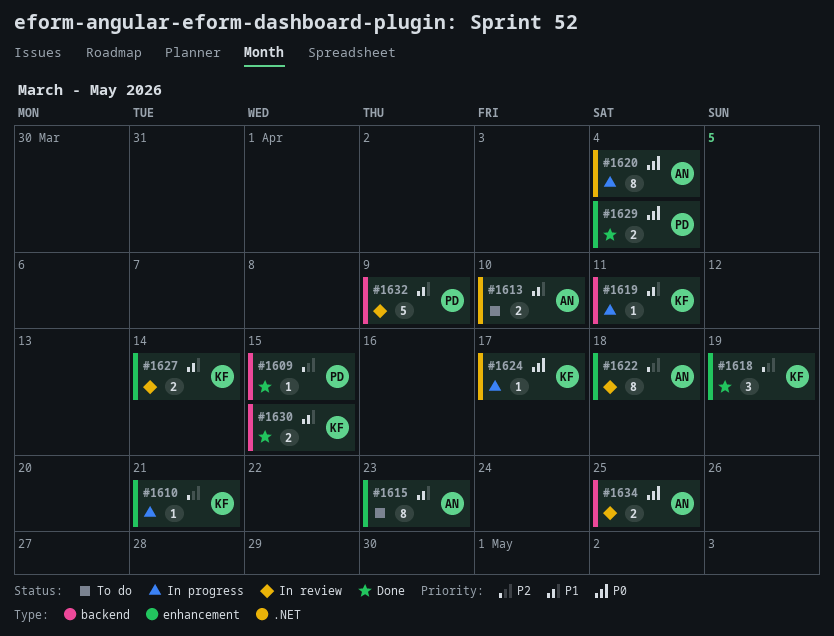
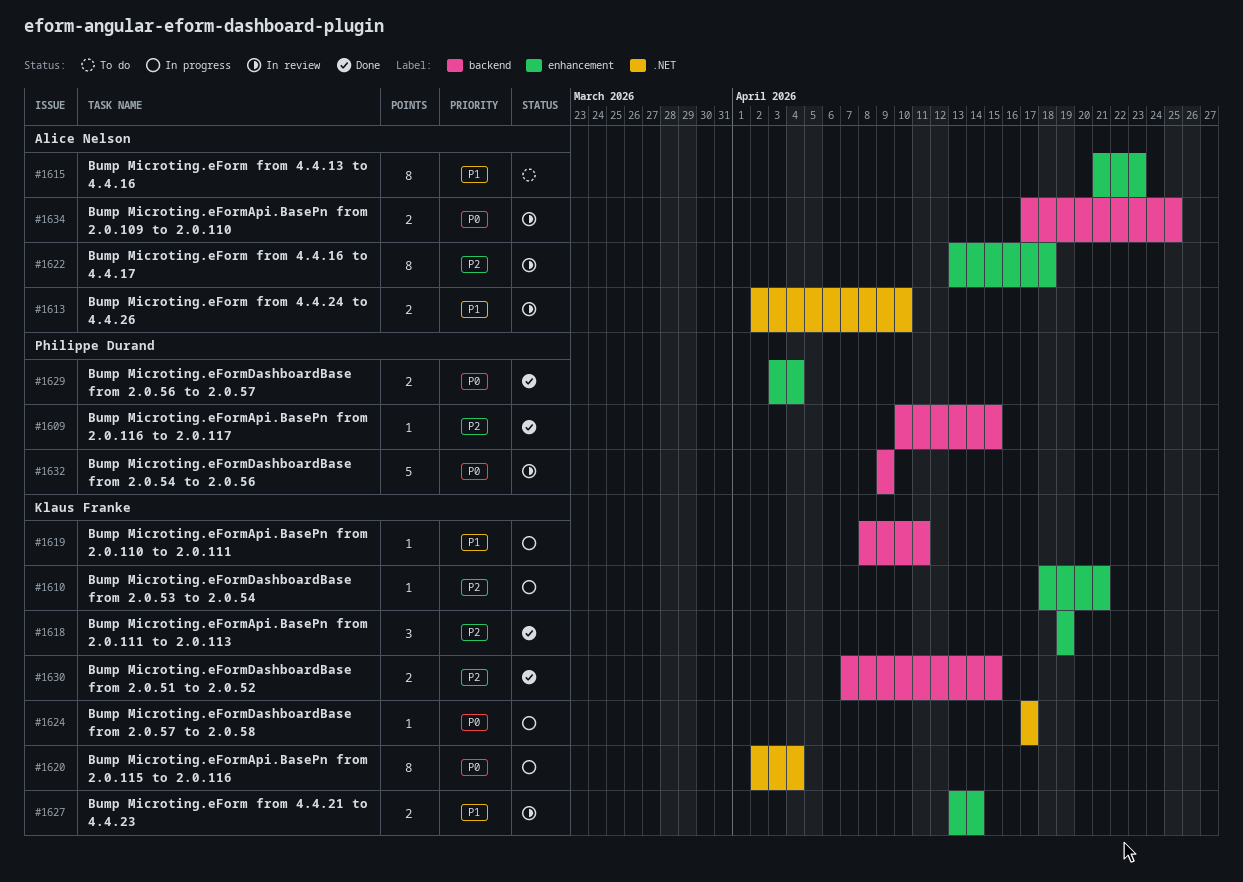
#1613, status: To do -> In review
#1620, owner: Alice Nelson -> Klaus Franke
#1630, priority: P1 -> P2
#1632, priority: P1 -> P0

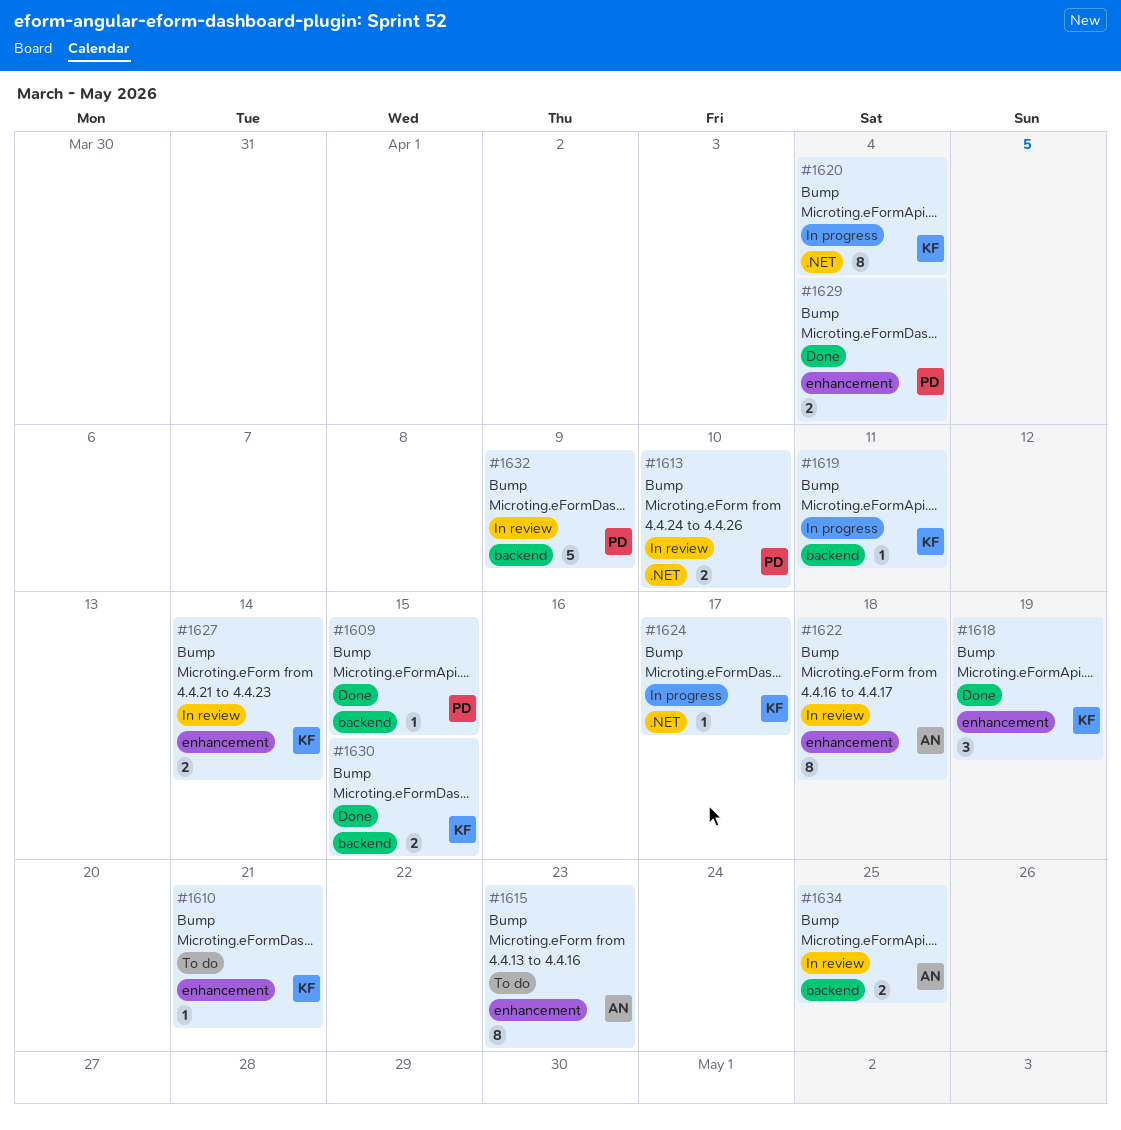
#1610, status: In progress -> To do
#1613, owner: Alice Nelson -> Philippe Durand

